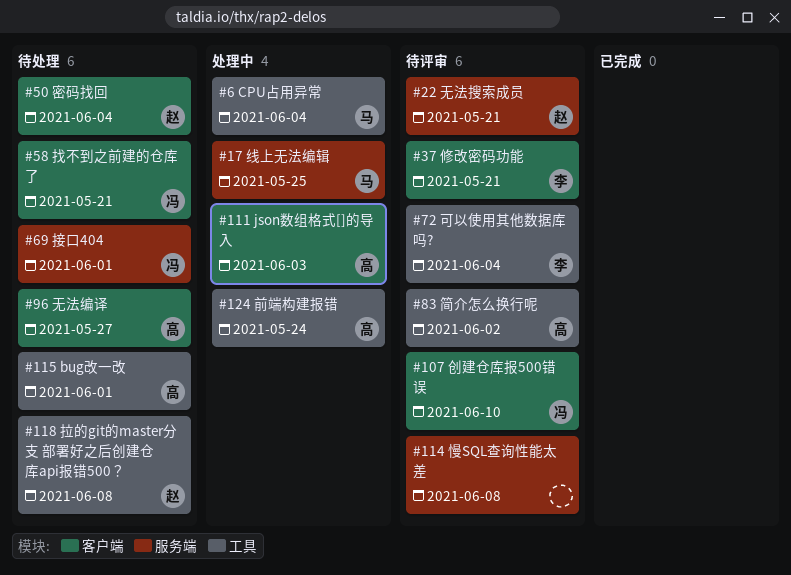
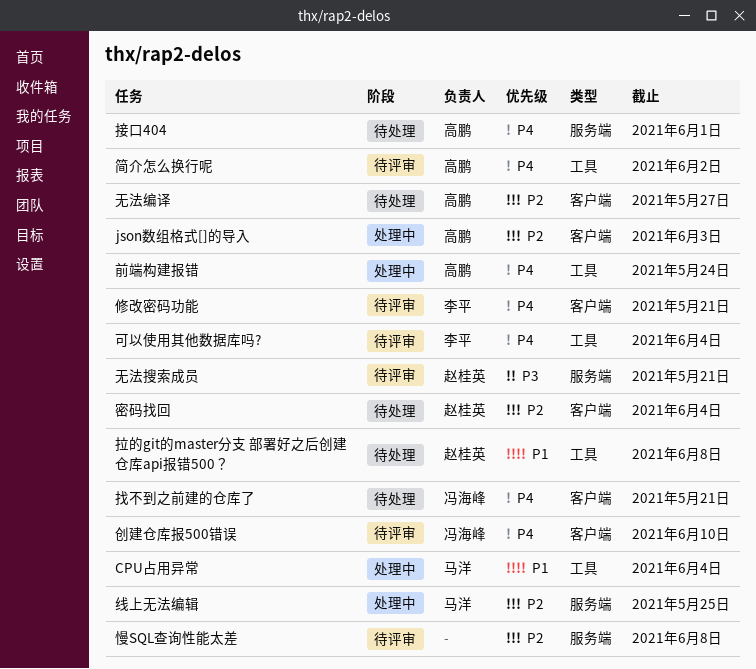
bug改一改: present -> none
接口404, owner: 冯海峰 -> 高鹏

